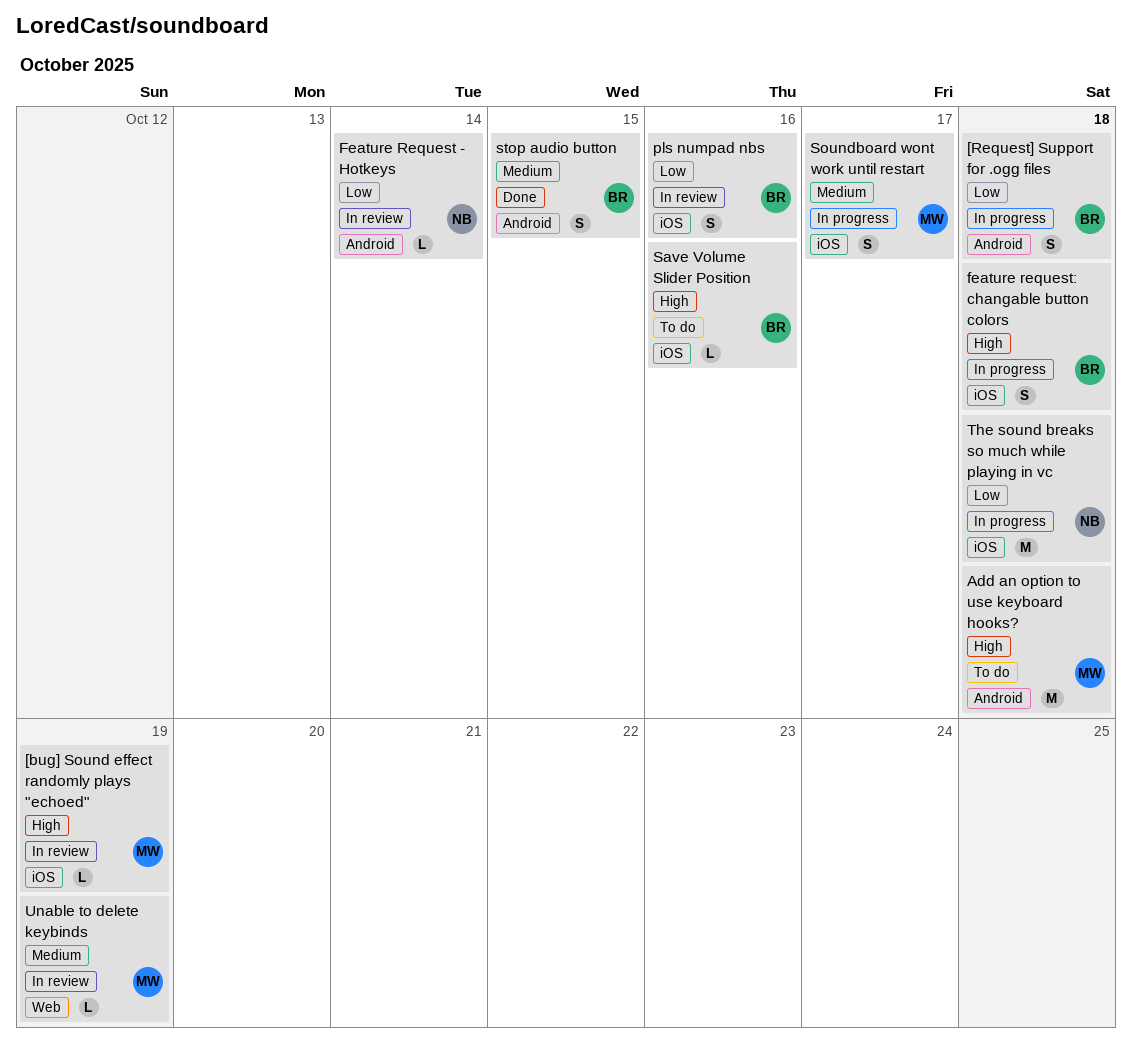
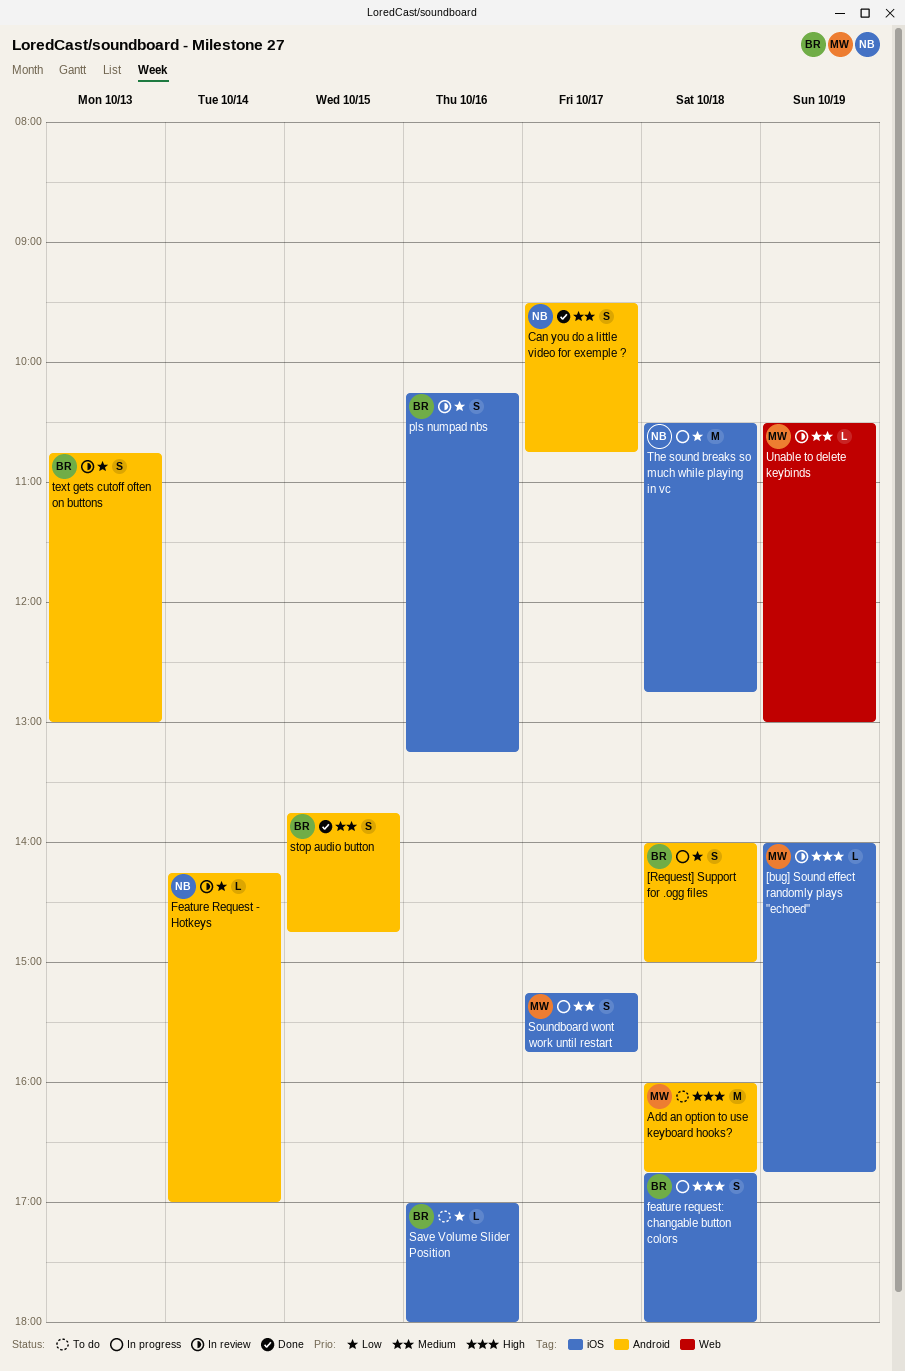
Can you do a little video for exemple ?: none -> present
Save Volume Slider Position, priority: High -> Low
text gets cutoff often on buttons: none -> present

